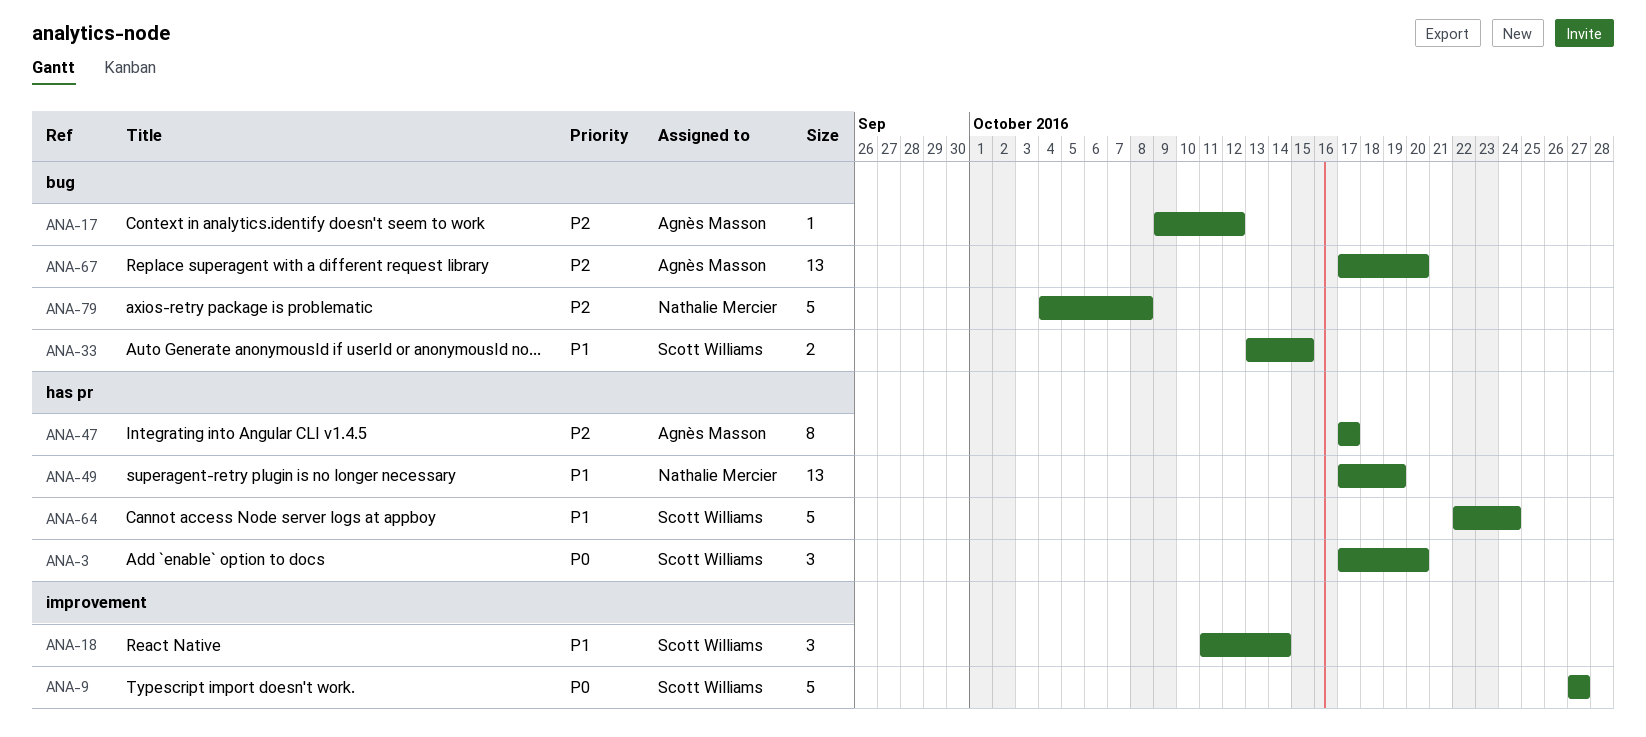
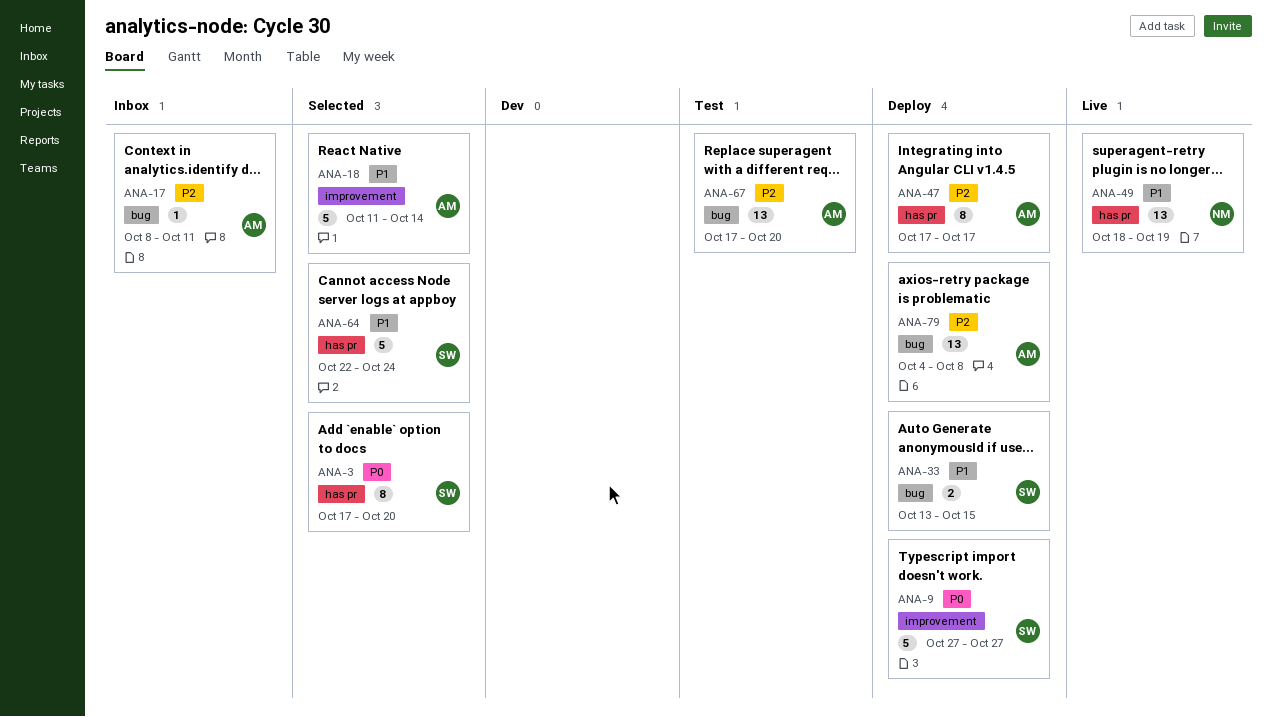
ANA-3, estimate: 3 -> 8
ANA-17, start: Oct 9 -> Oct 8
ANA-17, due: Oct 12 -> Oct 11
ANA-18, owner: Scott Williams -> Agnès Masson
ANA-18, estimate: 3 -> 5
ANA-49, start: Oct 17 -> Oct 18
ANA-79, owner: Nathalie Mercier -> Agnès Masson
ANA-79, estimate: 5 -> 13

